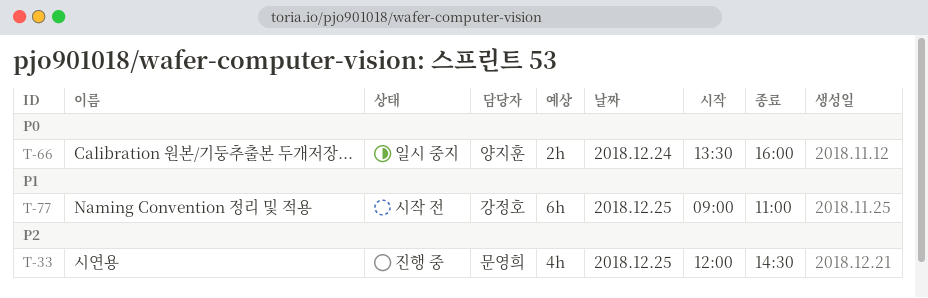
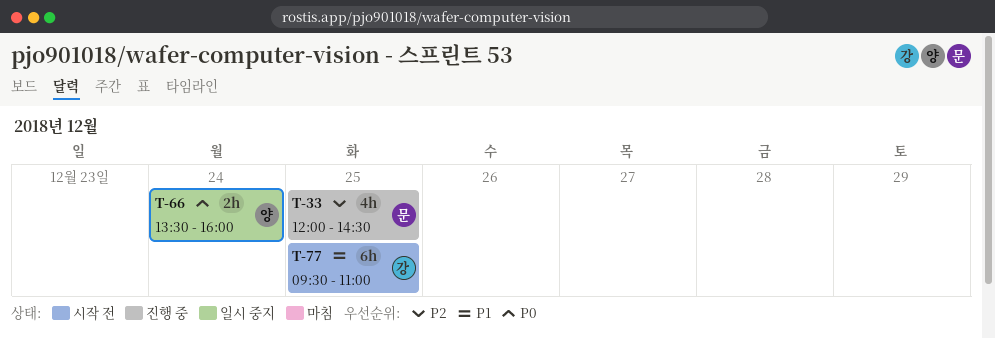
T-77, begins: 09:00 -> 09:30

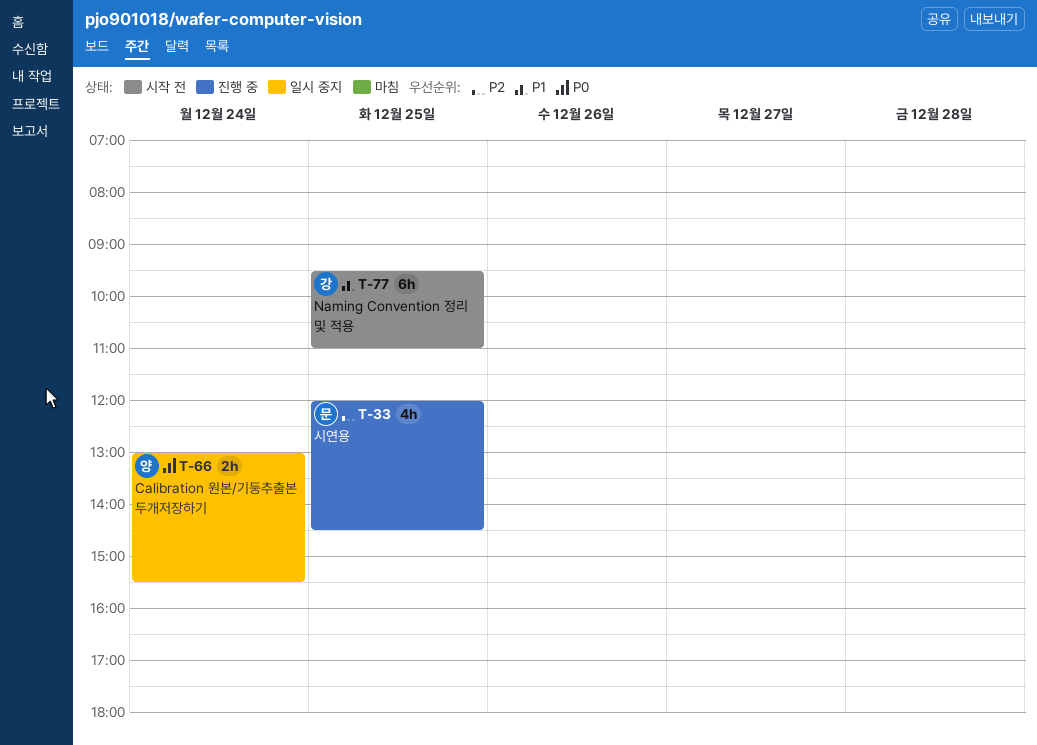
T-66, begins: 13:30 -> 13:00
T-66, ends: 16:00 -> 15:30

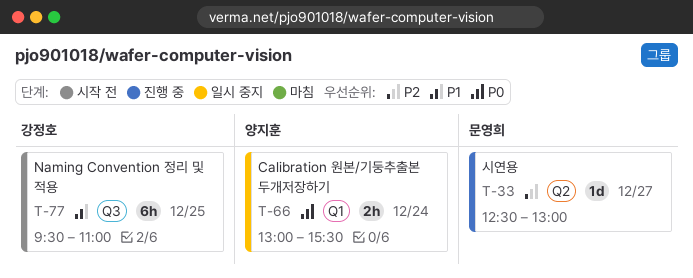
T-33, estimate: 4h -> 1d
T-33, day: Dec 25 -> Dec 27
T-33, begins: 12:00 -> 12:30
T-33, ends: 14:30 -> 13:00

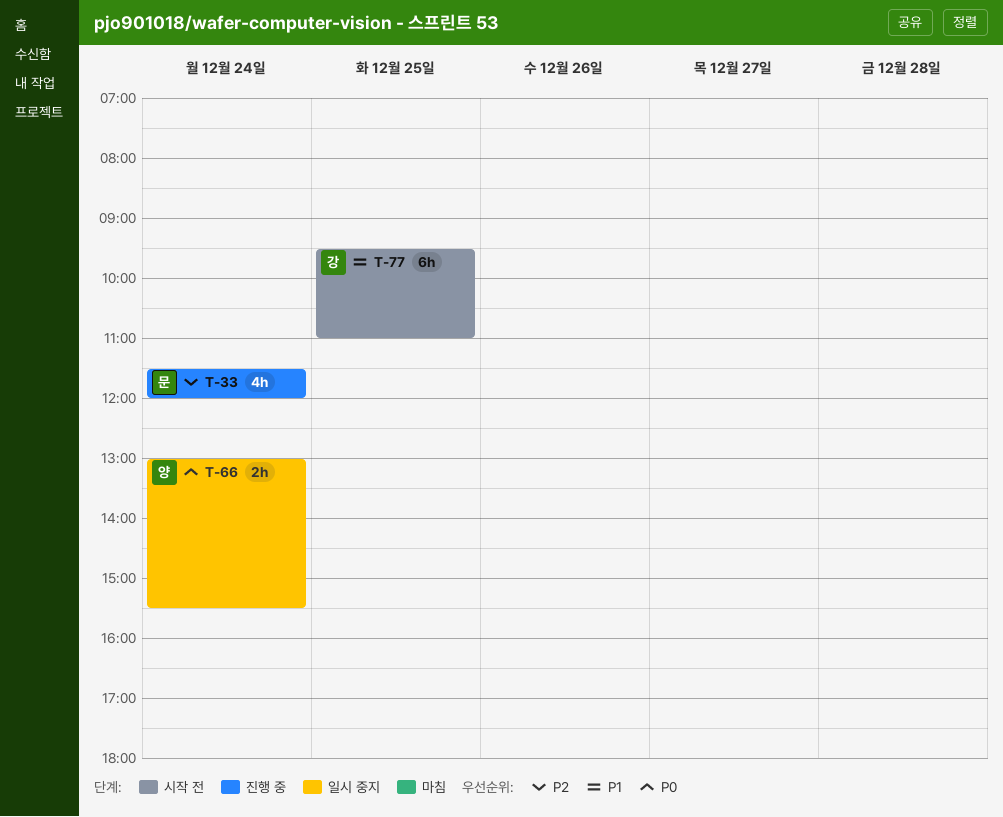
T-33, estimate: 1d -> 4h
T-33, day: Dec 27 -> Dec 24
T-33, begins: 12:30 -> 11:30
T-33, ends: 13:00 -> 12:00

